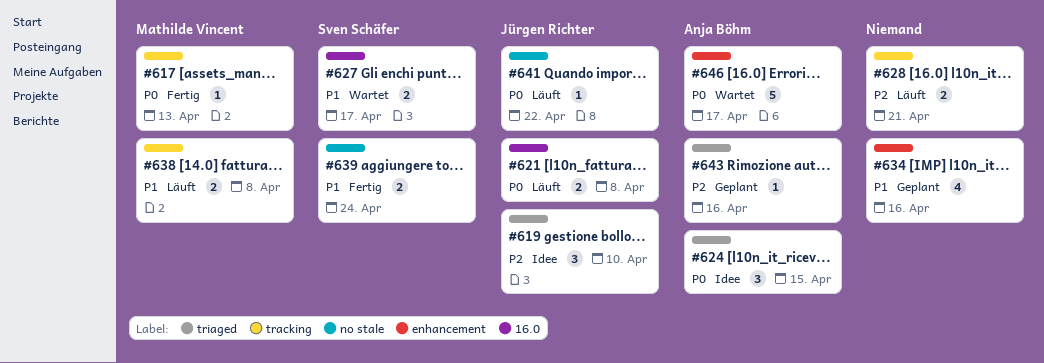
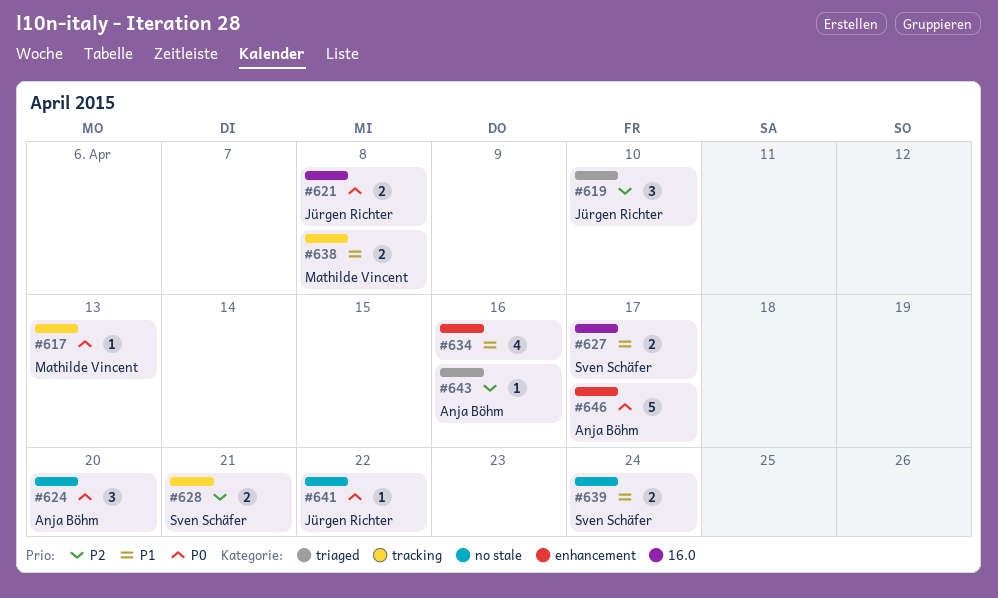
#624, label: triaged -> no stale
#624, due: Apr 15 -> Apr 20
#628, owner: none -> Sven Schäfer

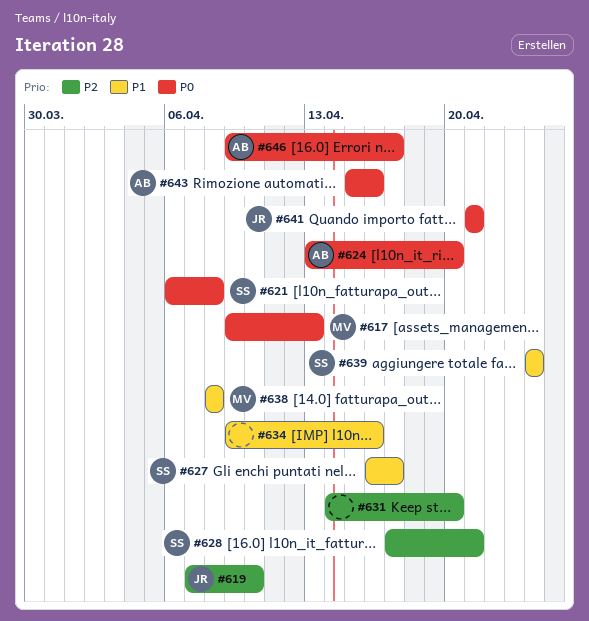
#621, owner: Jürgen Richter -> Sven Schäfer
#631: none -> present
#641, due: Apr 22 -> Apr 21
#643, priority: P2 -> P0

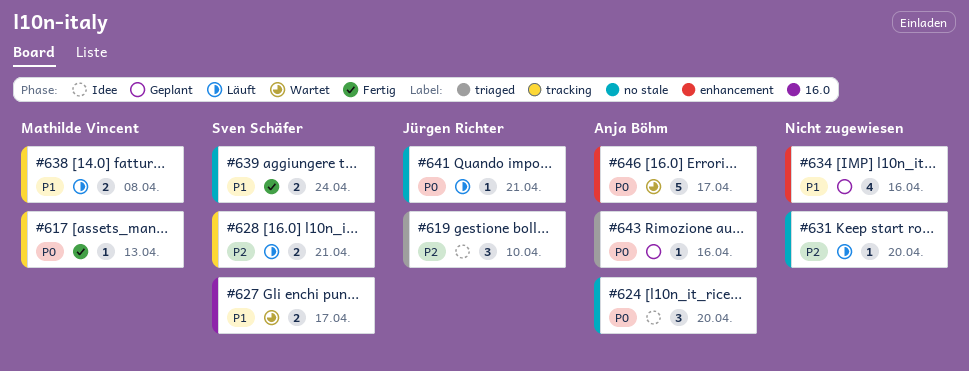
#621: present -> none

